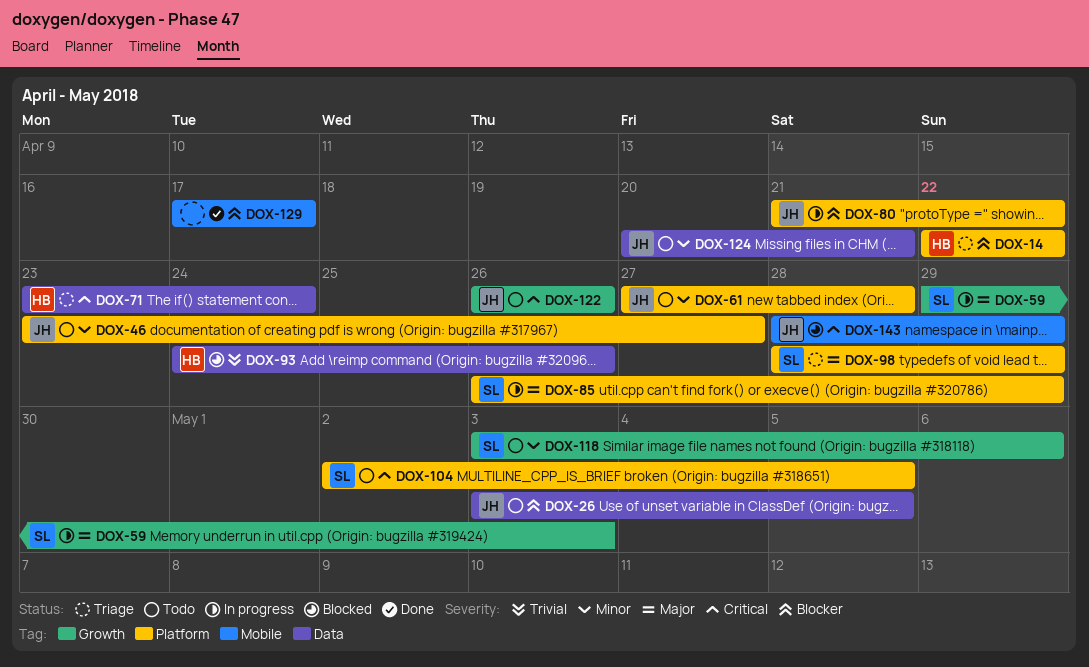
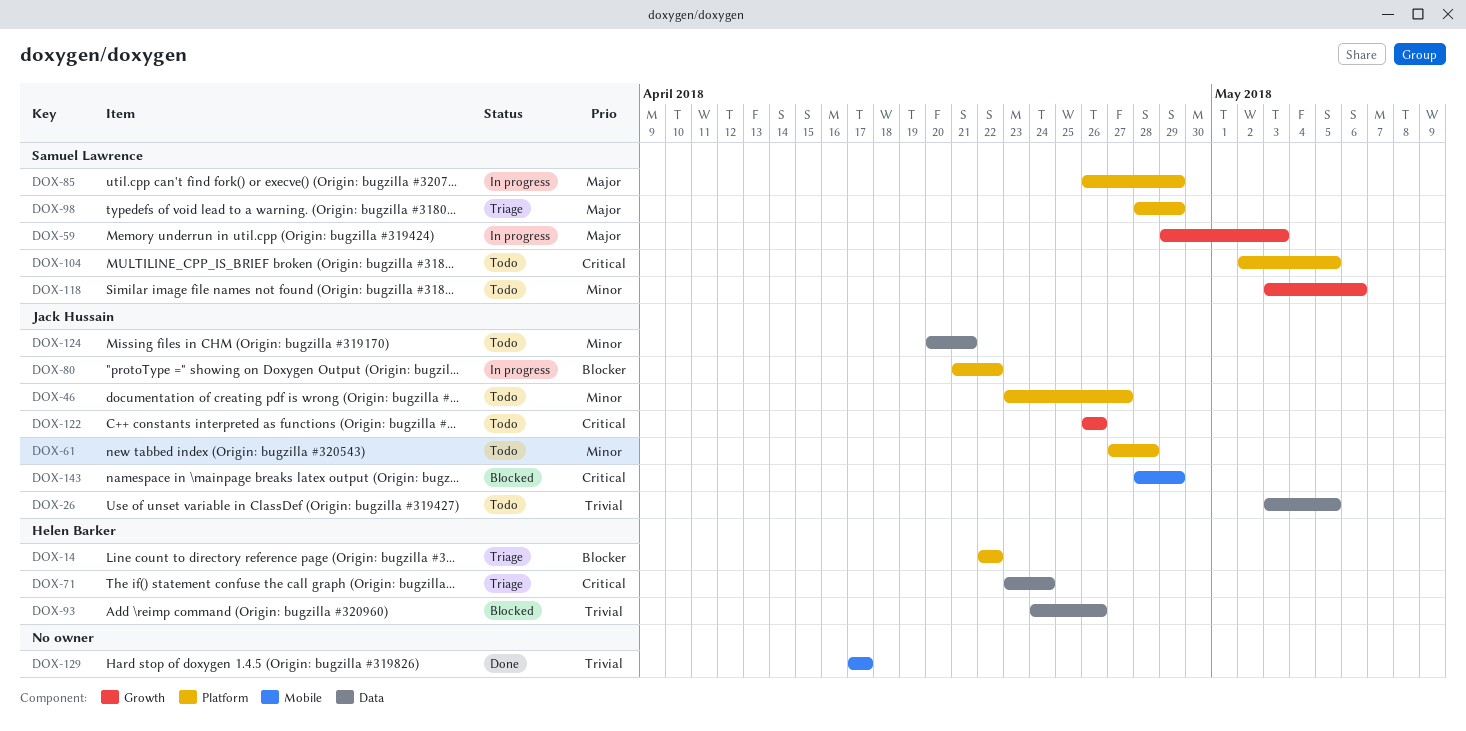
DOX-26, priority: Blocker -> Trivial
DOX-129, priority: Blocker -> Trivial

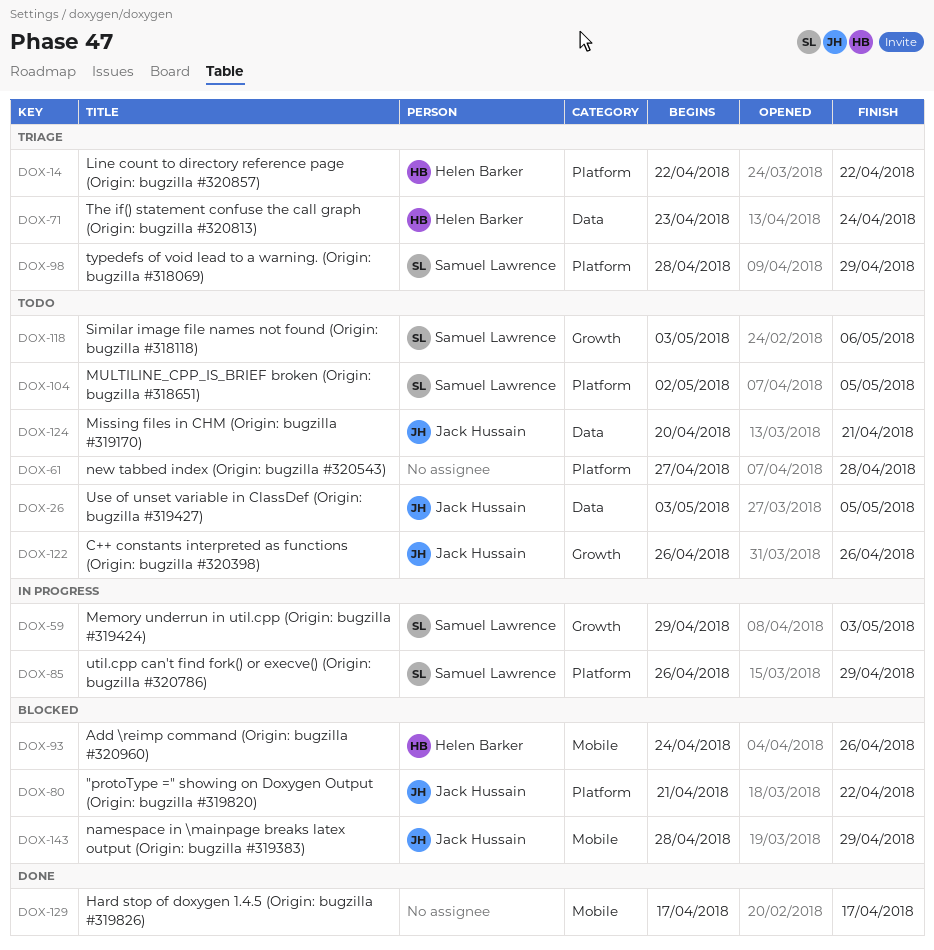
DOX-46: present -> none
DOX-61, owner: Jack Hussain -> none
DOX-80, status: In progress -> Blocked
DOX-93, label: Data -> Mobile

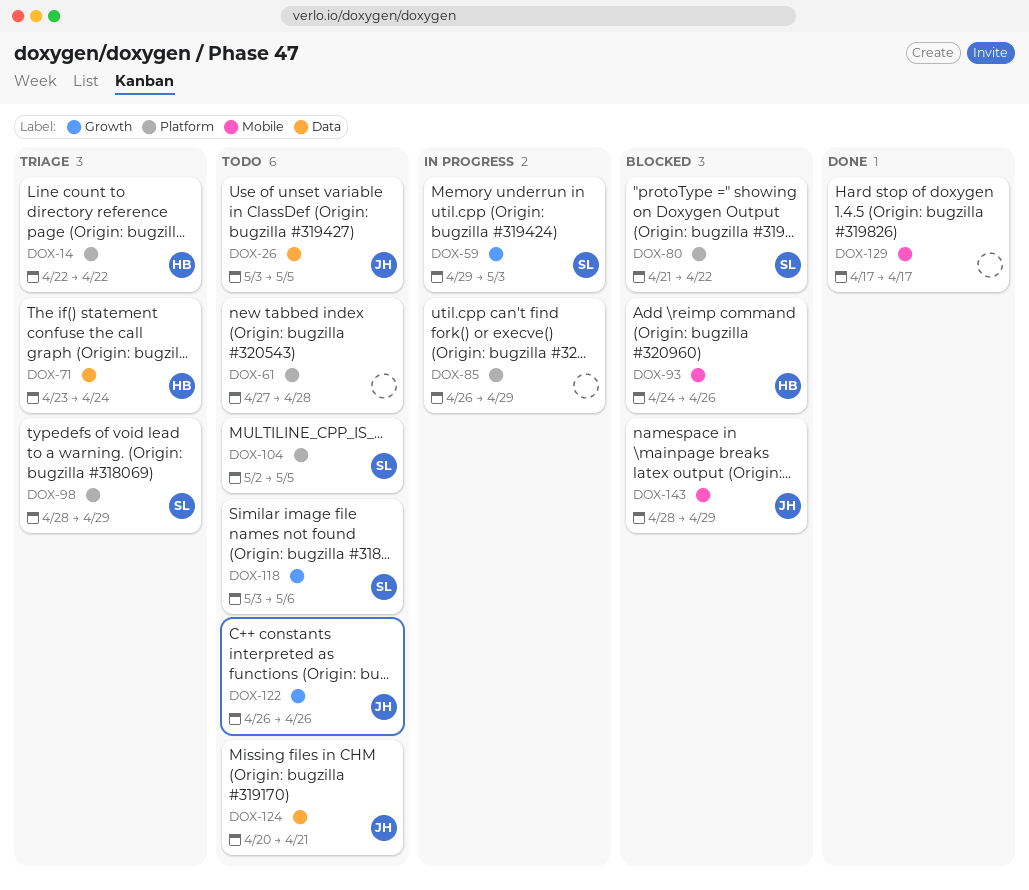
DOX-80, owner: Jack Hussain -> Samuel Lawrence
DOX-85, owner: Samuel Lawrence -> none

